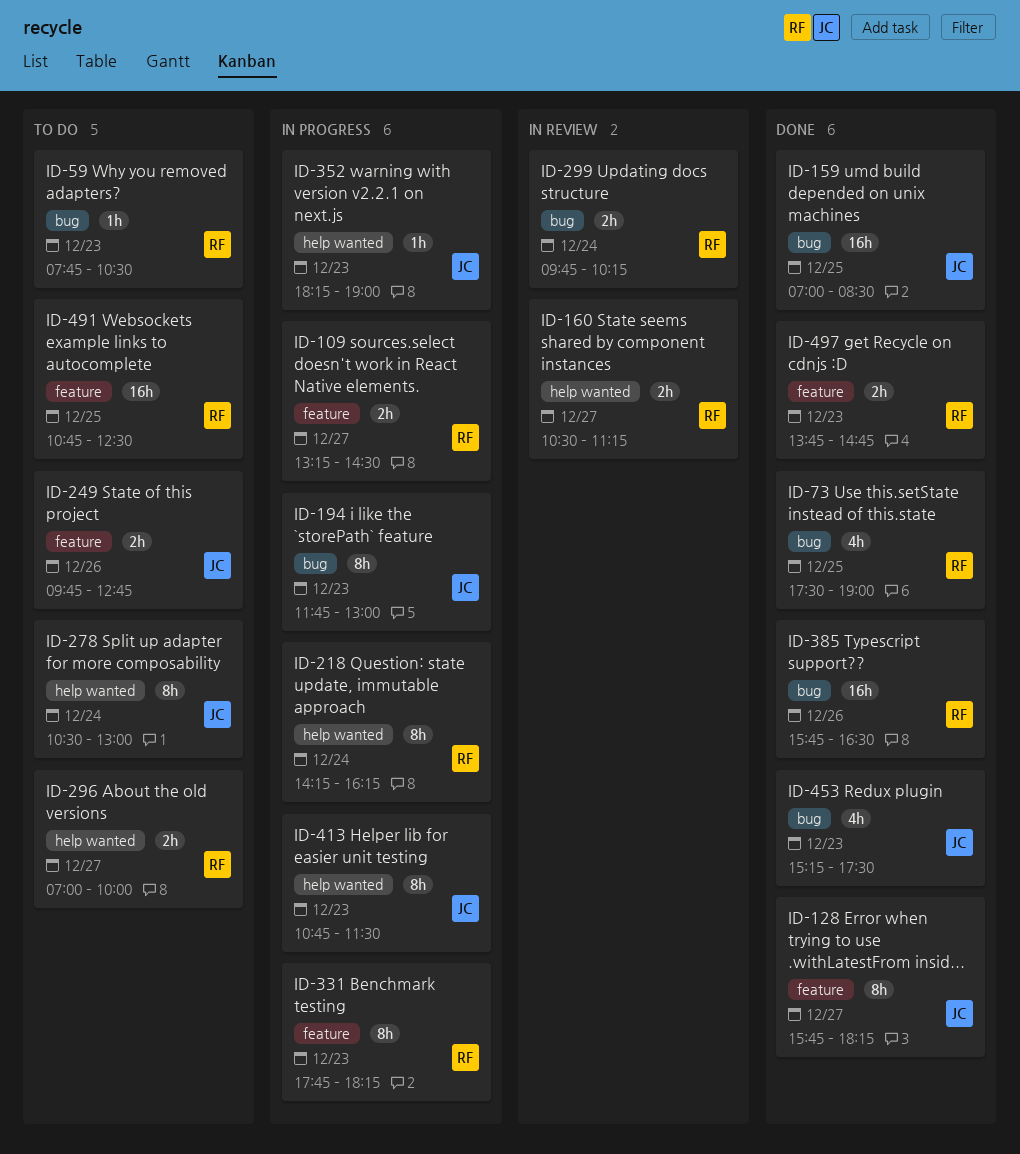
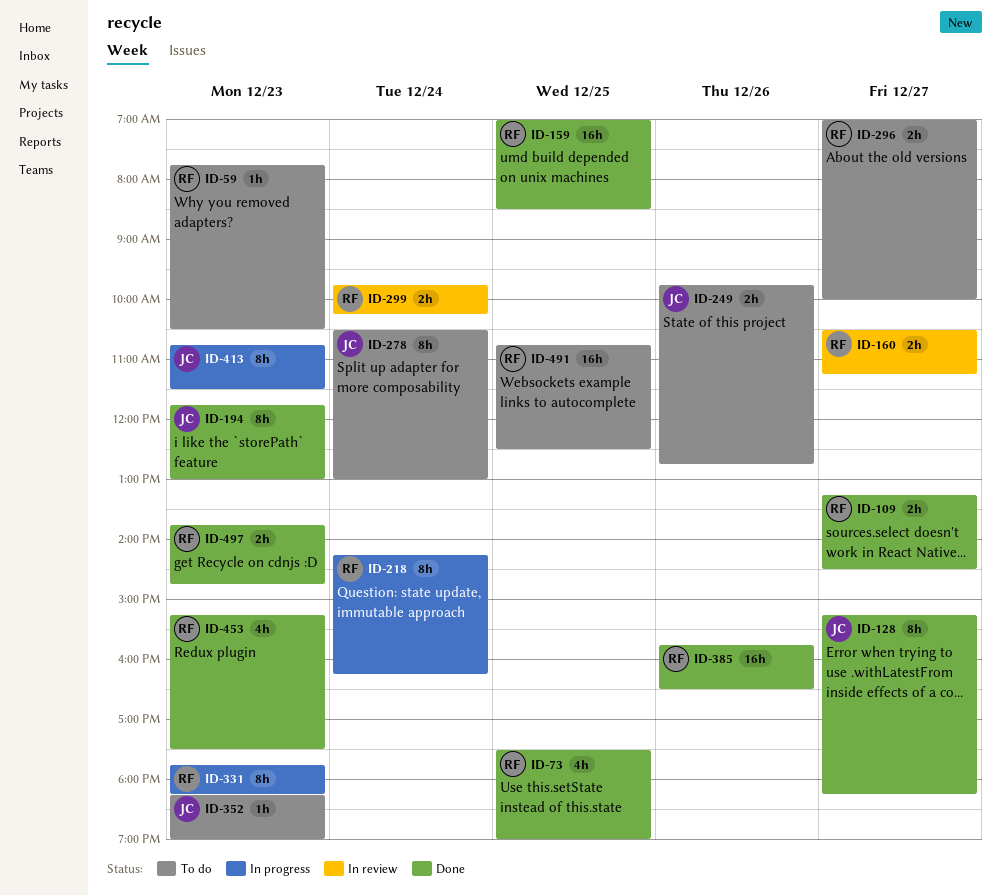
ID-109, status: In progress -> Done
ID-128, begins: 15:45 -> 15:15
ID-159, owner: JC -> RF
ID-194, status: In progress -> Done
ID-352, status: In progress -> To do
ID-453, owner: JC -> RF

